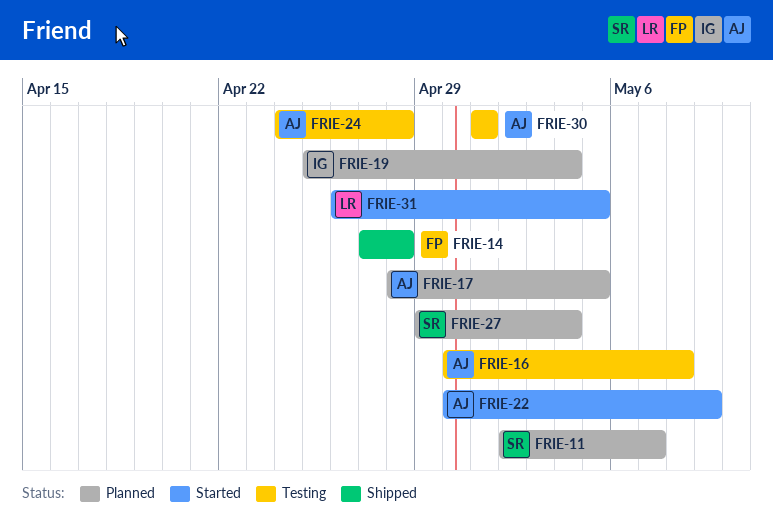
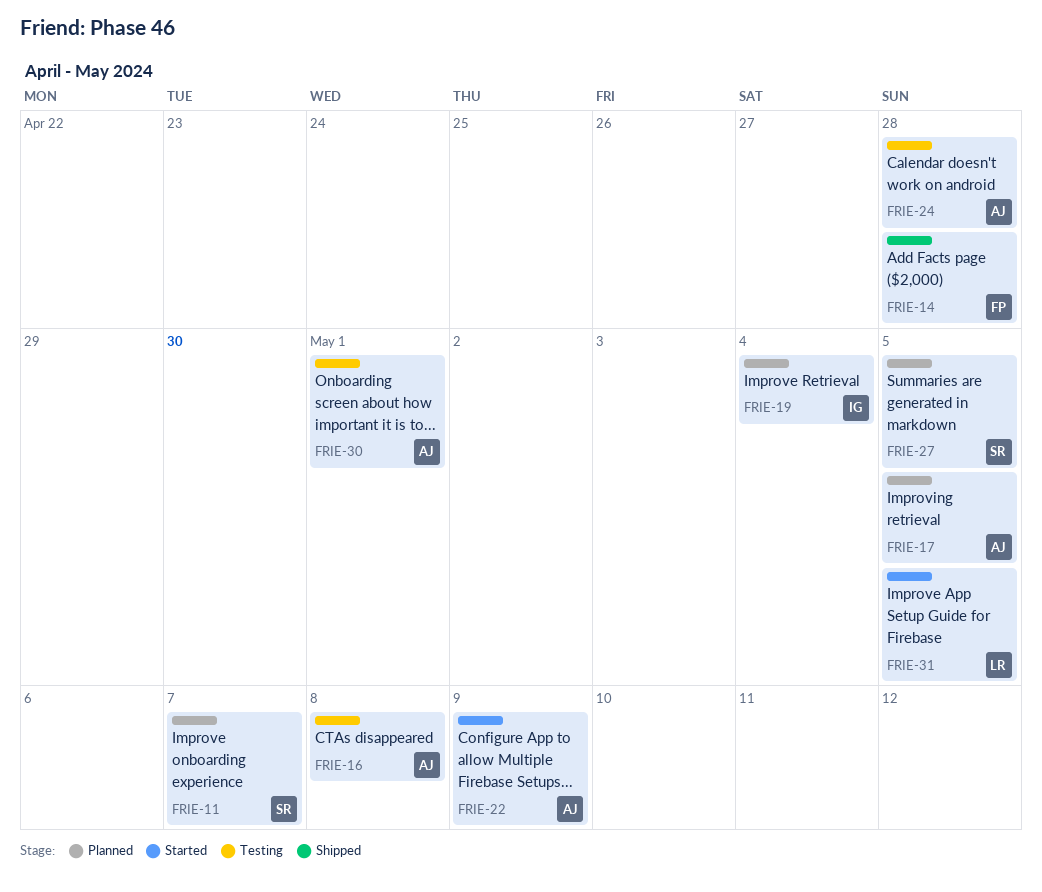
FRIE-27, due: May 4 -> May 5

